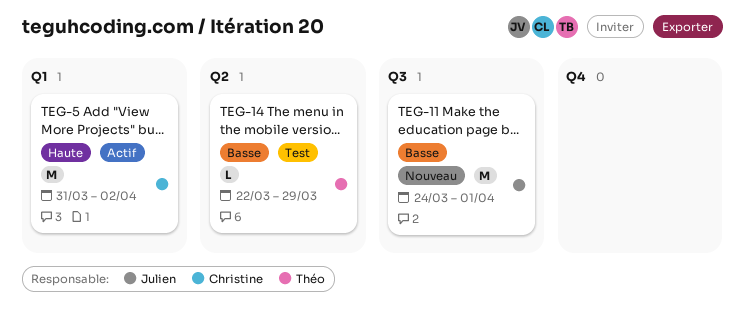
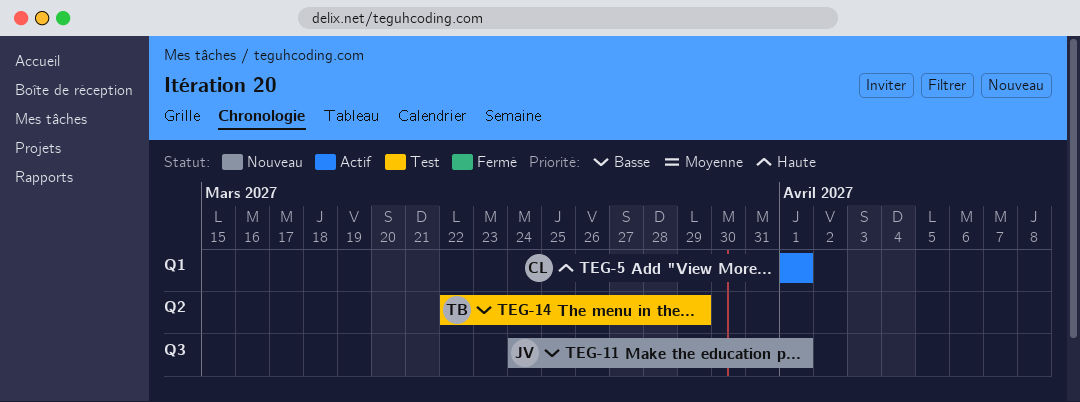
TEG-5, start: Mar 31 -> Apr 1
TEG-5, due: Apr 2 -> Apr 1

